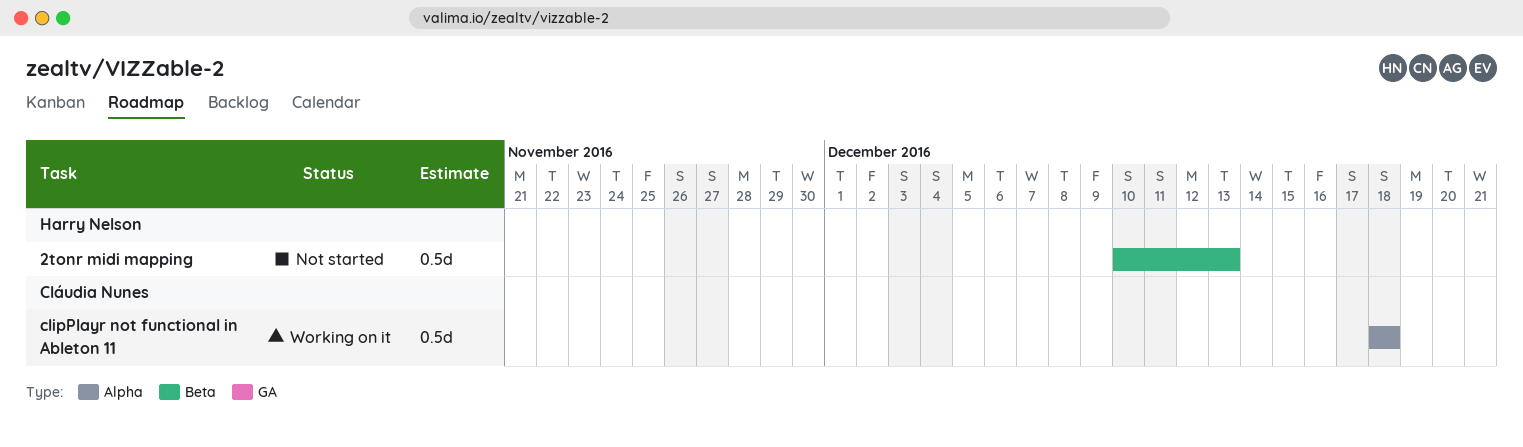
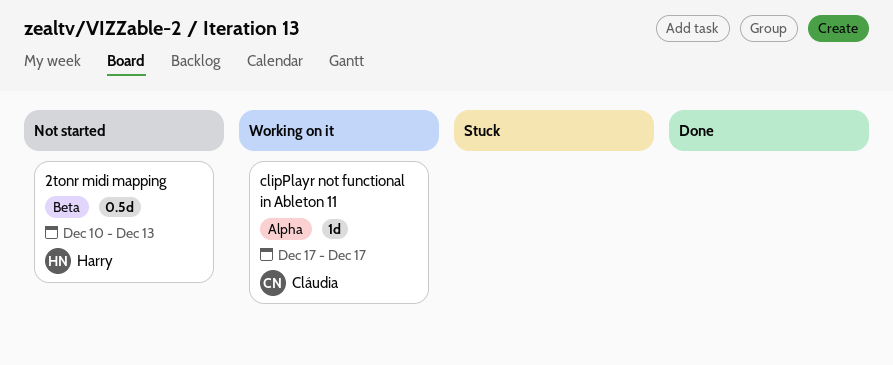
clipPlayr not functional in Ableton 11, estimate: 0.5d -> 1d
clipPlayr not functional in Ableton 11, start: Dec 18 -> Dec 17
clipPlayr not functional in Ableton 11, due: Dec 18 -> Dec 17

